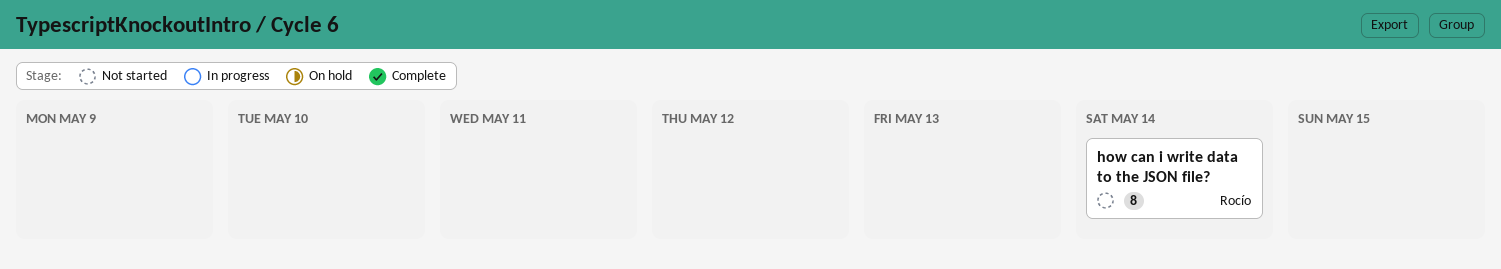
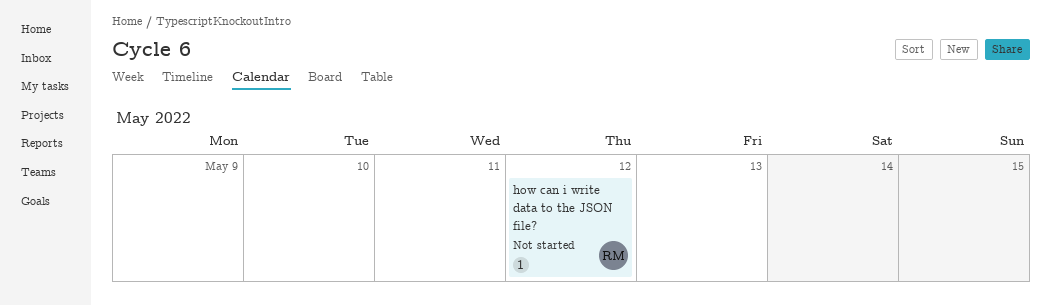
how can i write data to the JSON file?, estimate: 8 -> 1
how can i write data to the JSON file?, due: May 14 -> May 12

